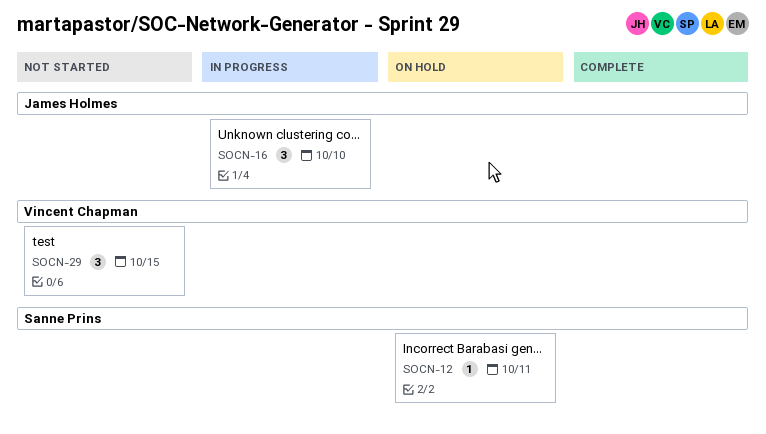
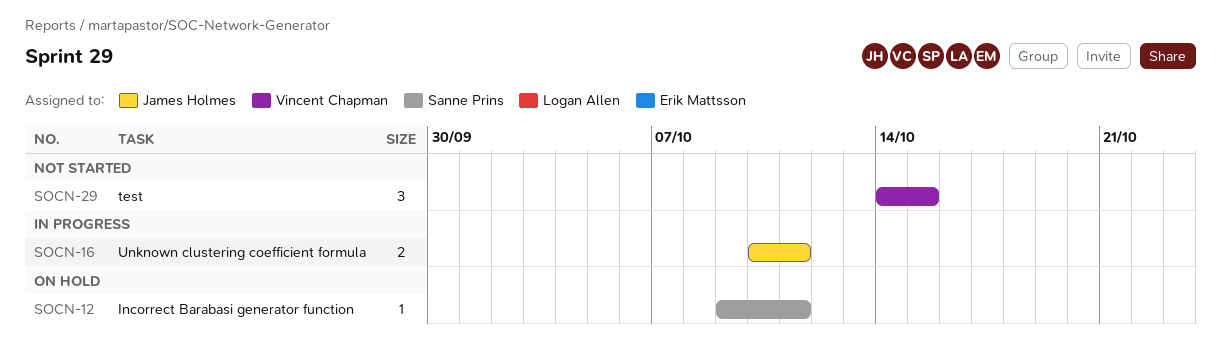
SOCN-16, estimate: 3 -> 2
SOCN-16, due: Oct 10 -> Oct 11

